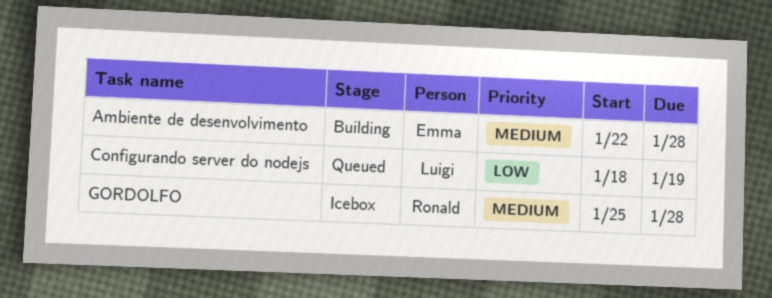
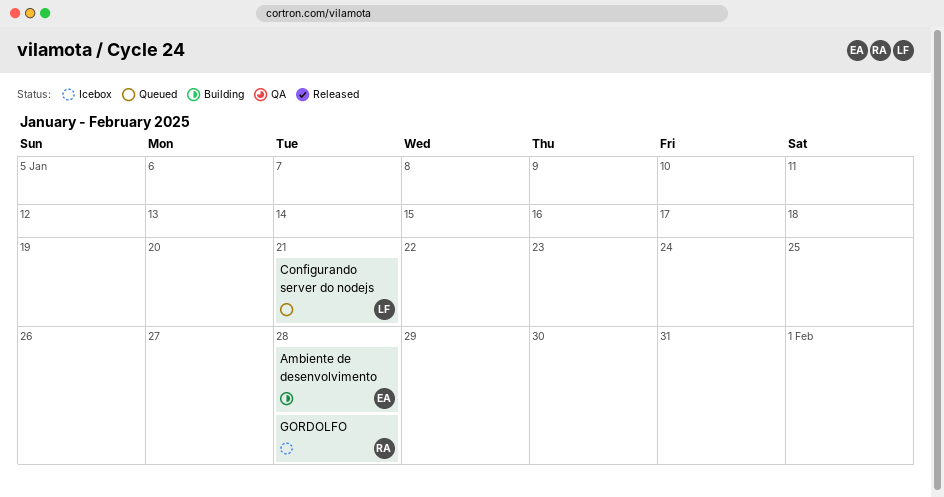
Configurando server do nodejs, due: Jan 19 -> Jan 21

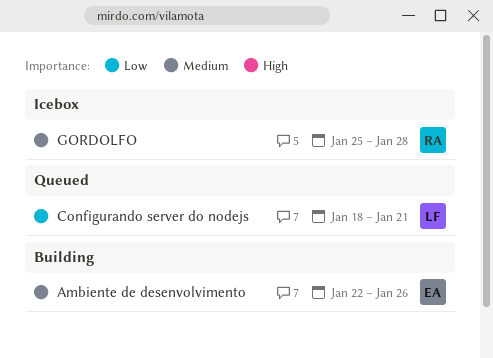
Ambiente de desenvolvimento, due: Jan 28 -> Jan 26

